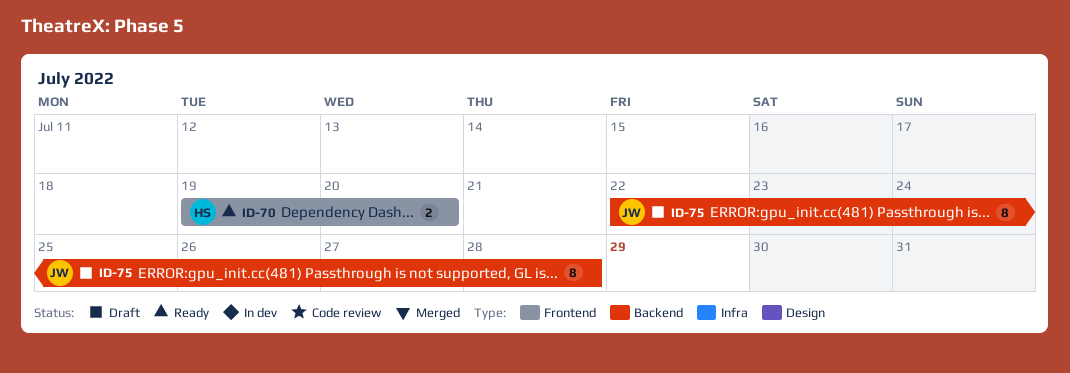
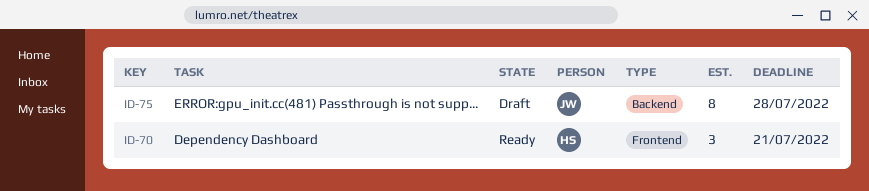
ID-70, estimate: 2 -> 3
ID-70, due: Jul 20 -> Jul 21

